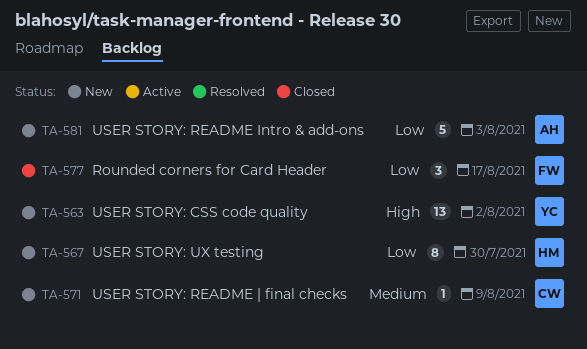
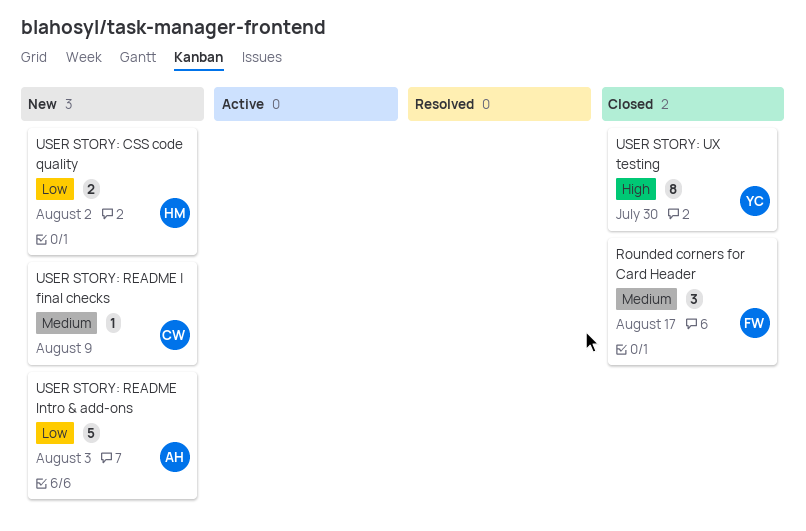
Rounded corners for Card Header, priority: Low -> Medium
USER STORY: CSS code quality, owner: YC -> HM
USER STORY: CSS code quality, priority: High -> Low
USER STORY: CSS code quality, estimate: 13 -> 2
USER STORY: UX testing, status: New -> Closed
USER STORY: UX testing, owner: HM -> YC
USER STORY: UX testing, priority: Low -> High

